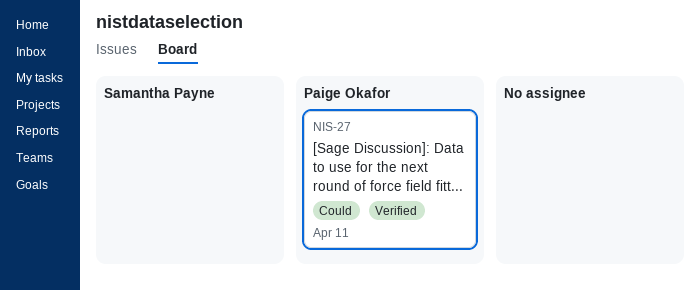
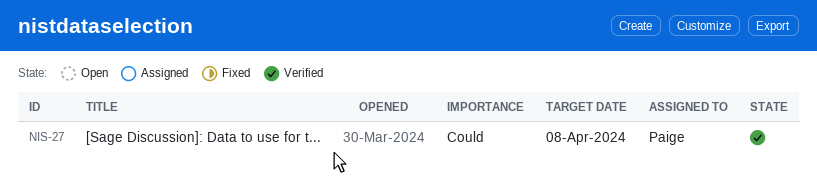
NIS-27, due: Apr 11 -> Apr 8

